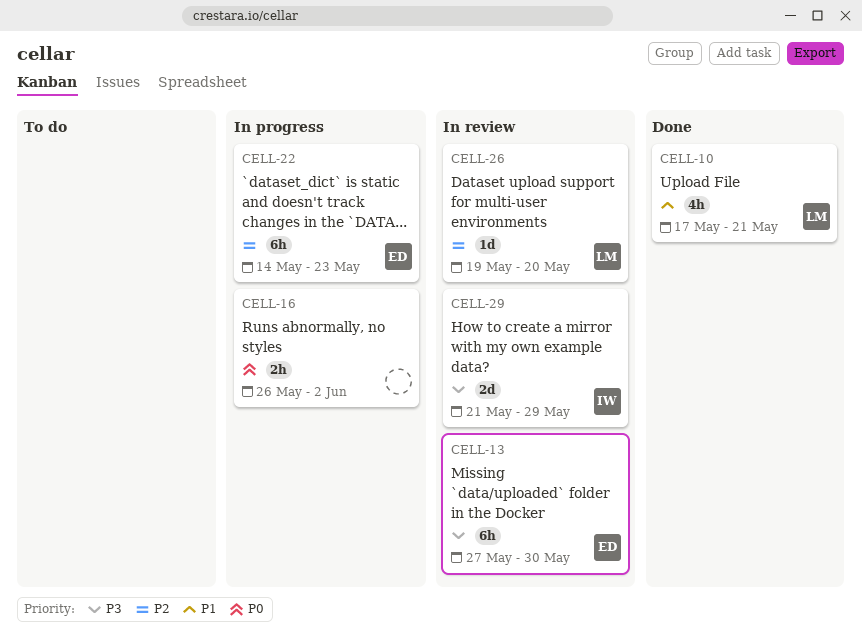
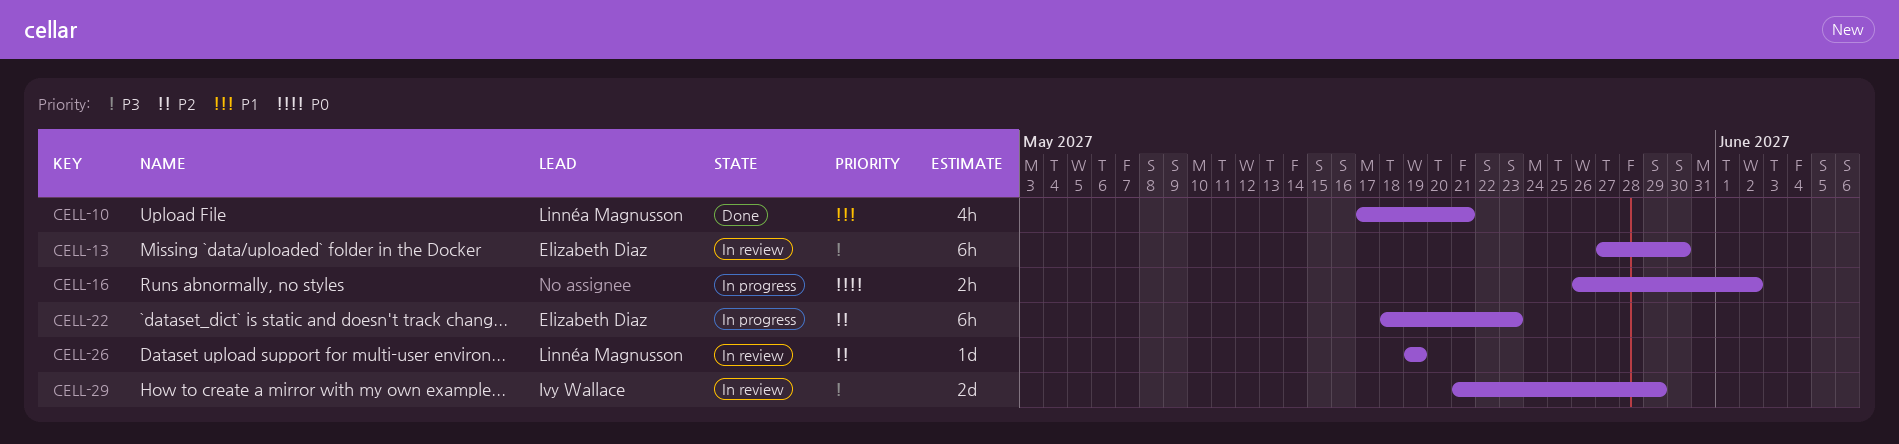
CELL-22, start: May 14 -> May 18
CELL-26, due: May 20 -> May 19

